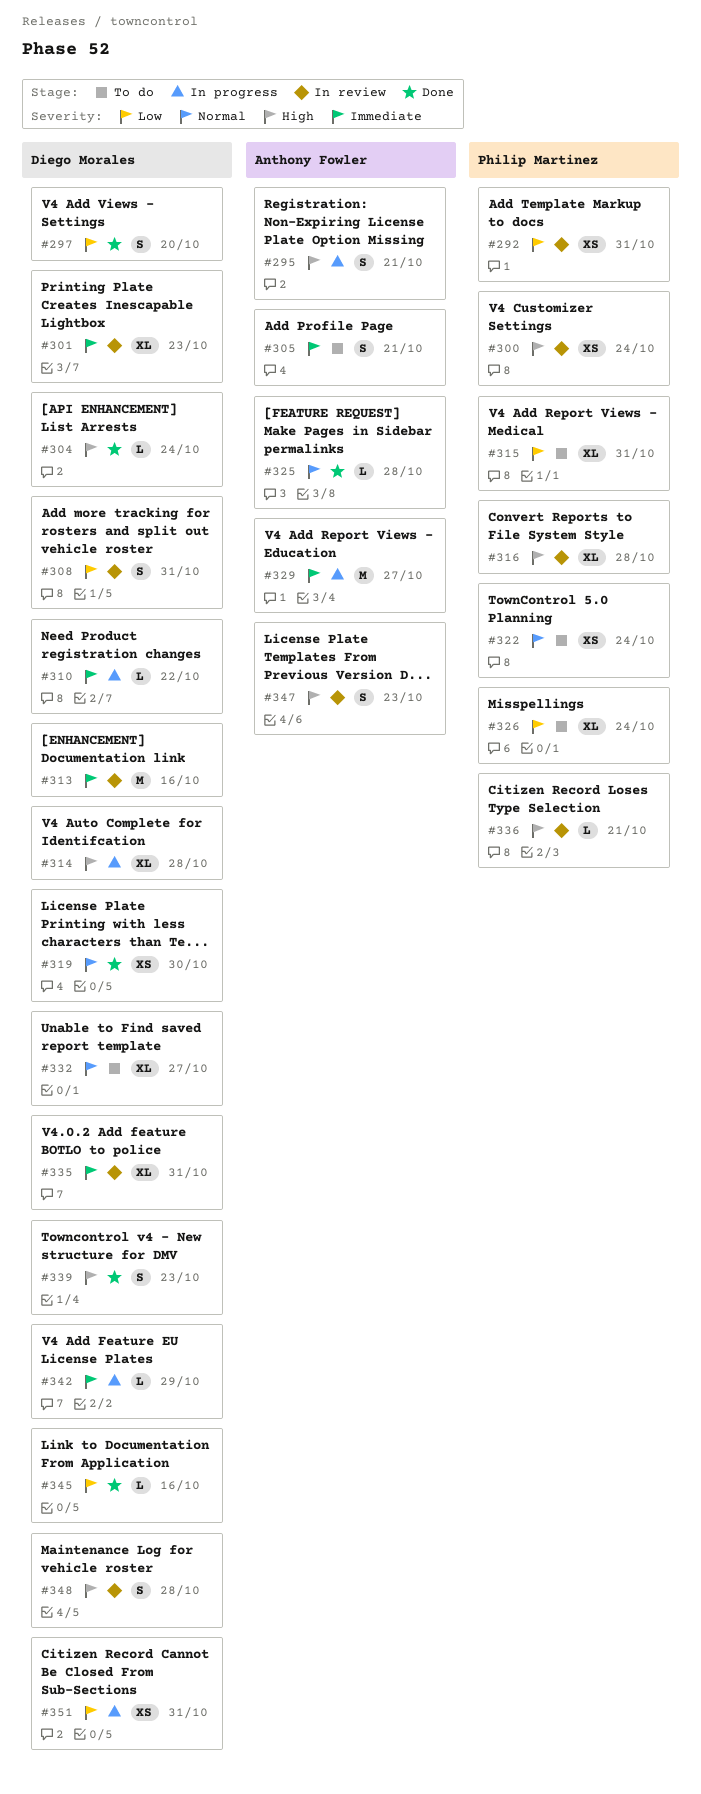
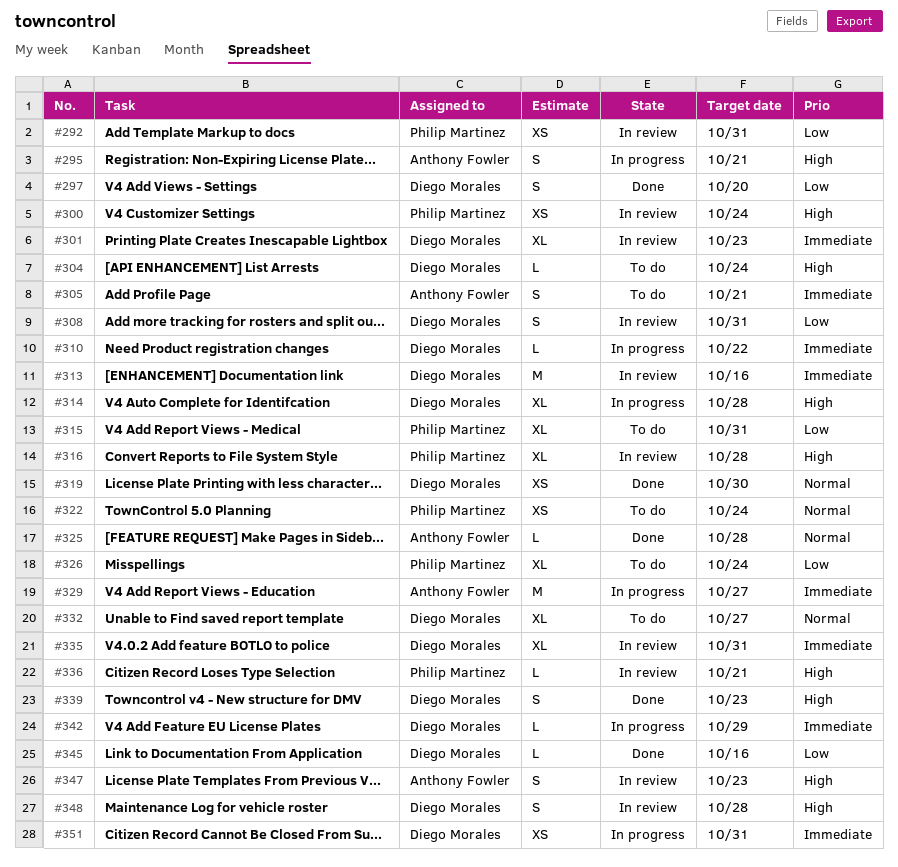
#304, status: Done -> To do
#351, priority: Low -> Immediate

